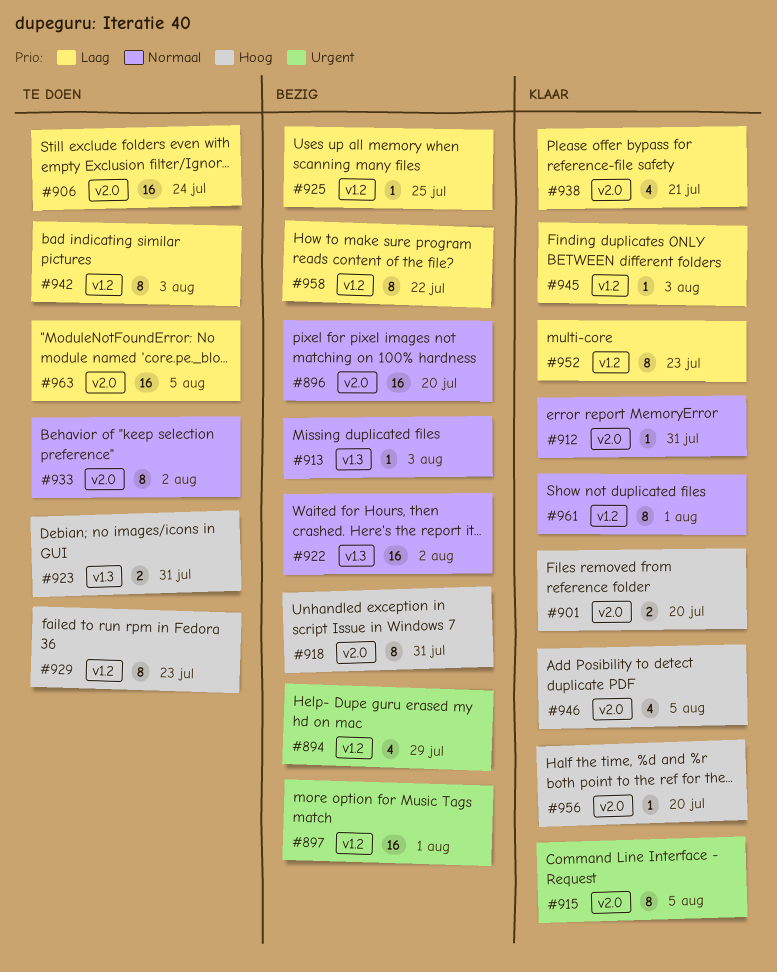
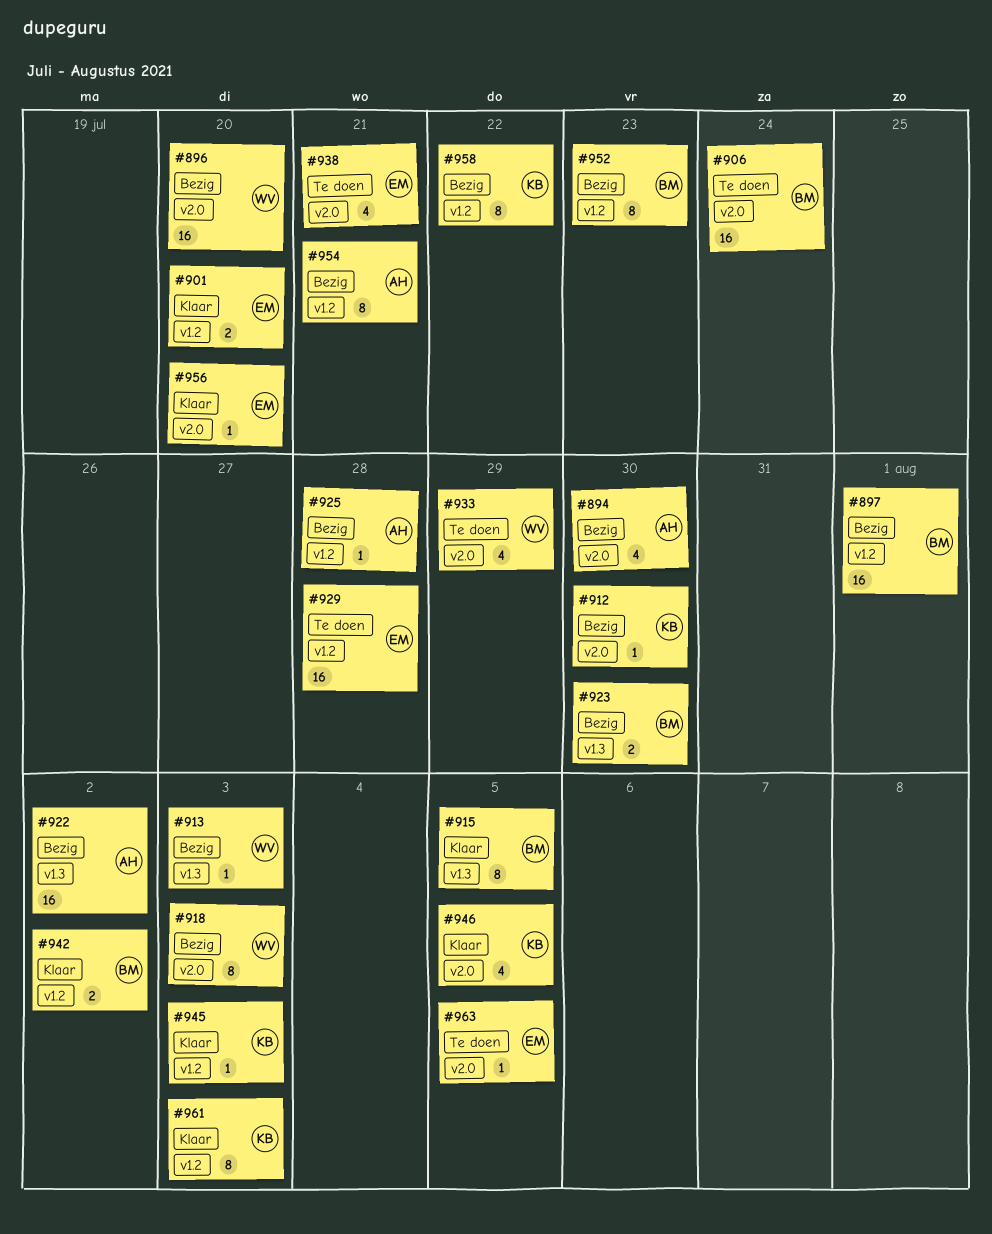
#894, label: v1.2 -> v2.0
#894, due: Jul 29 -> Jul 30
#901, label: v2.0 -> v1.2
#912, status: Klaar -> Bezig
#912, due: Jul 31 -> Jul 30
#915, label: v2.0 -> v1.3
#918, due: Jul 31 -> Aug 3
#923, status: Te doen -> Bezig
#923, due: Jul 31 -> Jul 30
#925, due: Jul 25 -> Jul 28
#929, estimate: 8 -> 16
#929, due: Jul 23 -> Jul 28
#933, estimate: 8 -> 4
#933, due: Aug 2 -> Jul 29
#938, status: Klaar -> Te doen
#942, status: Te doen -> Klaar
#942, estimate: 8 -> 2
#942, due: Aug 3 -> Aug 2
#952, status: Klaar -> Bezig
#954: none -> present
#961, due: Aug 1 -> Aug 3
#963, estimate: 16 -> 1

